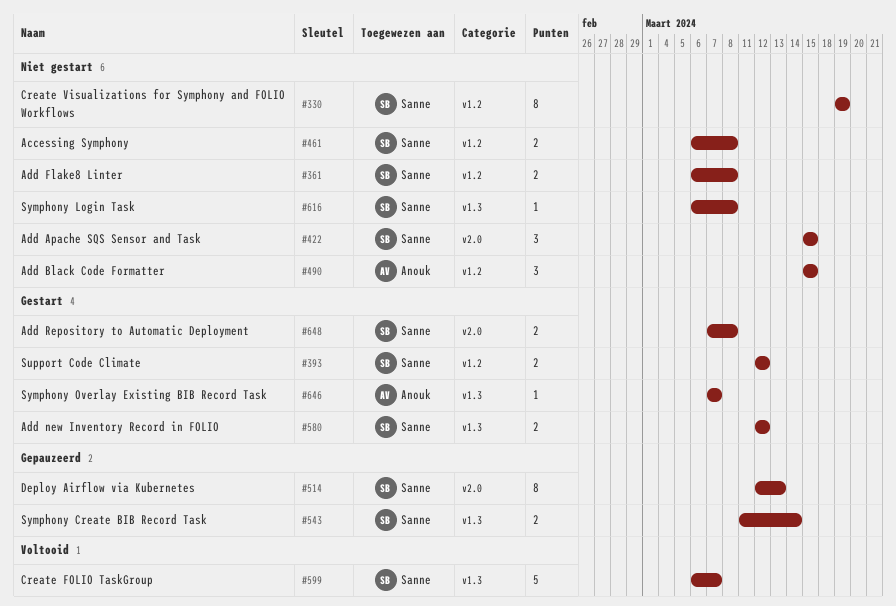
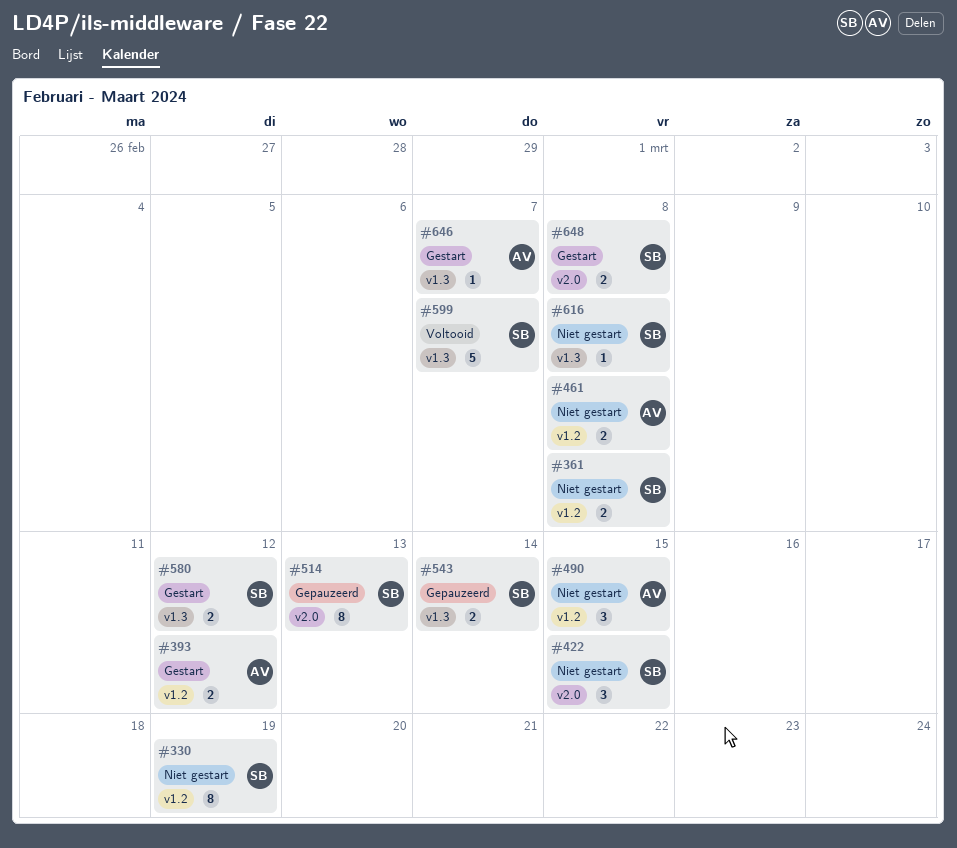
#393, owner: Sanne -> Anouk
#461, owner: Sanne -> Anouk

